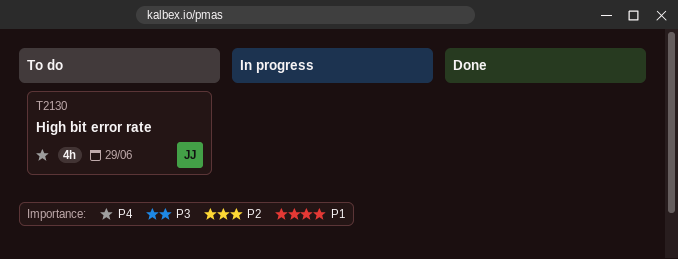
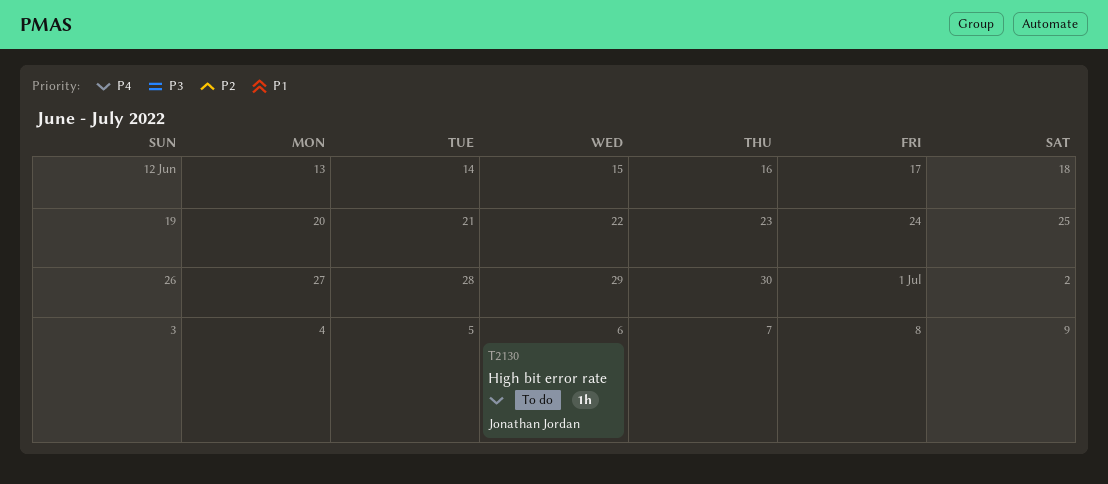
T2130, estimate: 4h -> 1h
T2130, due: Jun 29 -> Jul 6

